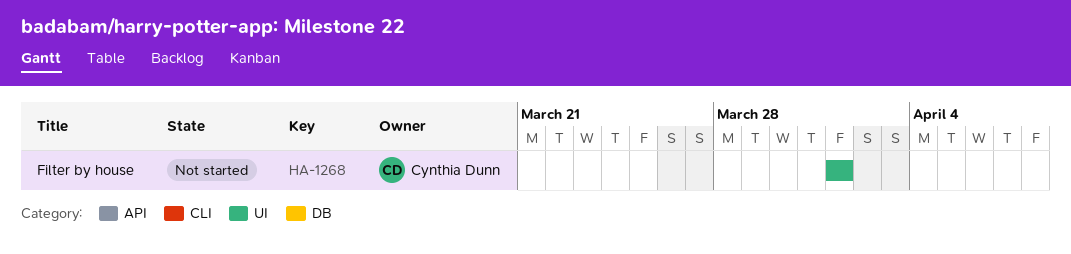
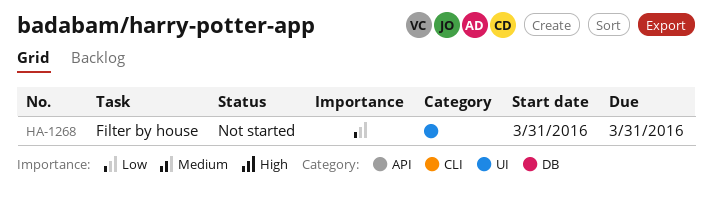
HA-1268, start: Apr 1 -> Mar 31
HA-1268, due: Apr 1 -> Mar 31

